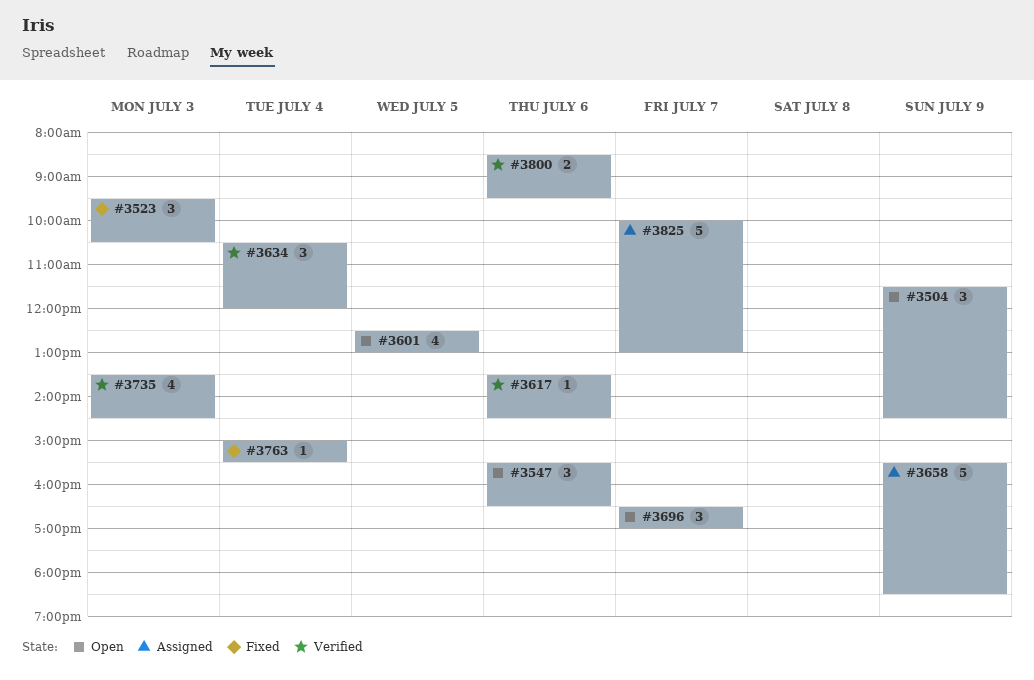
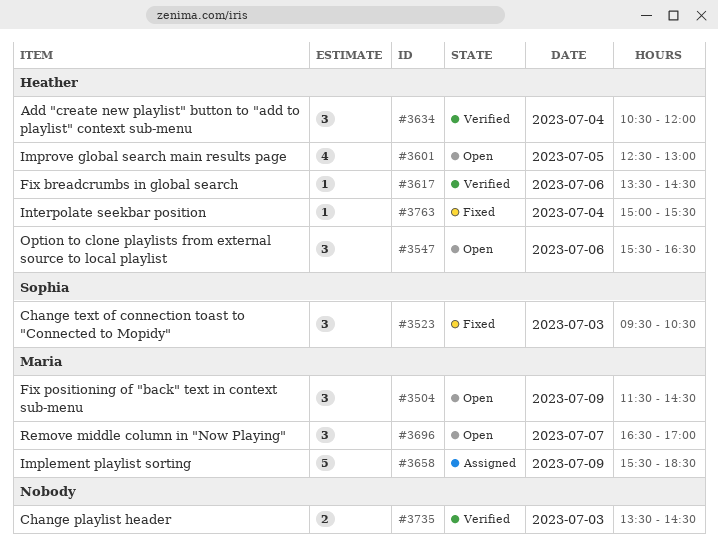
#3735, estimate: 4 -> 2
#3800: present -> none
#3825: present -> none

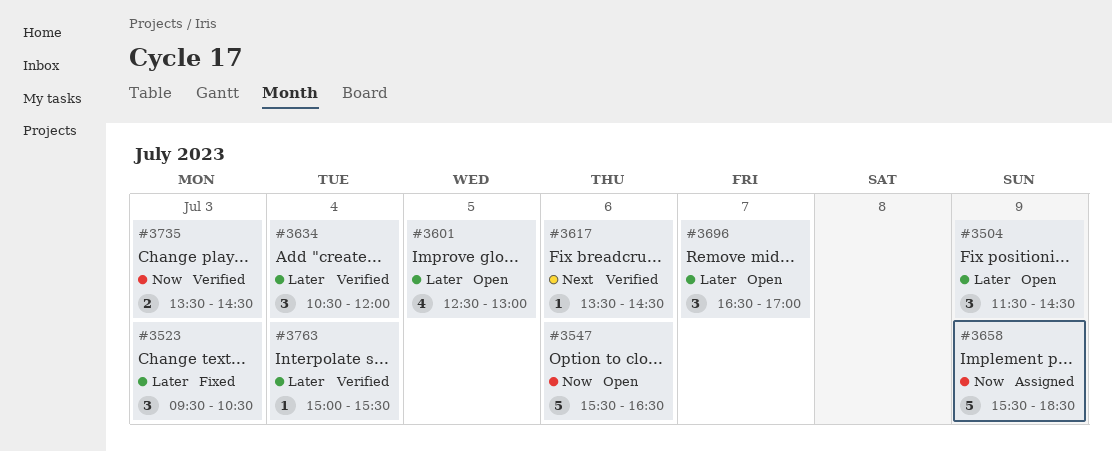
#3547, estimate: 3 -> 5
#3763, status: Fixed -> Verified

